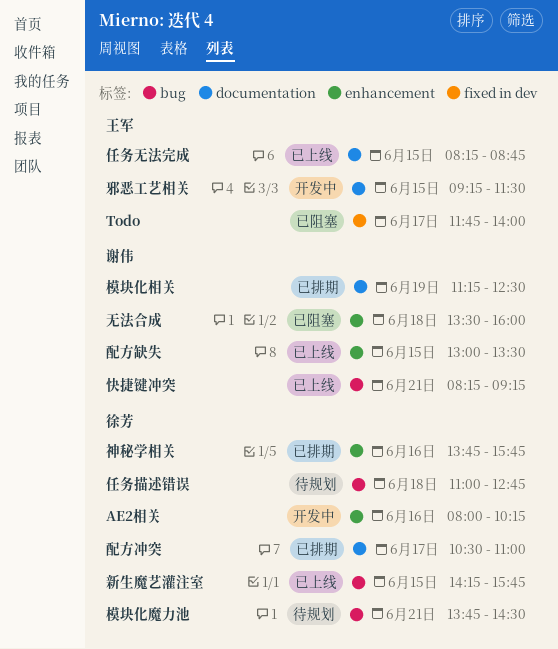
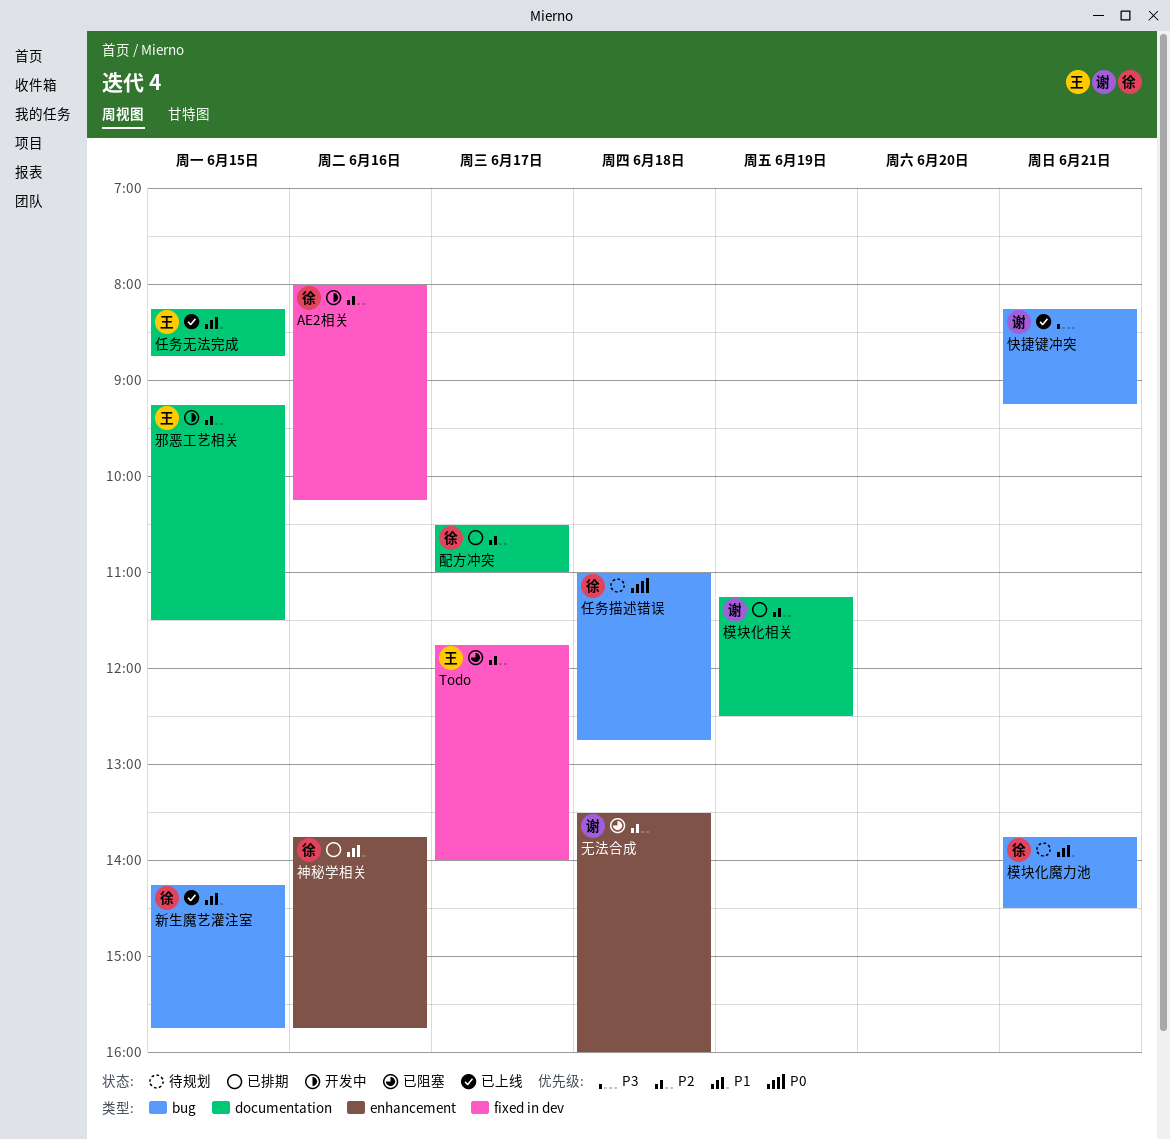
AE2相关, label: enhancement -> fixed in dev
配方缺失: present -> none

